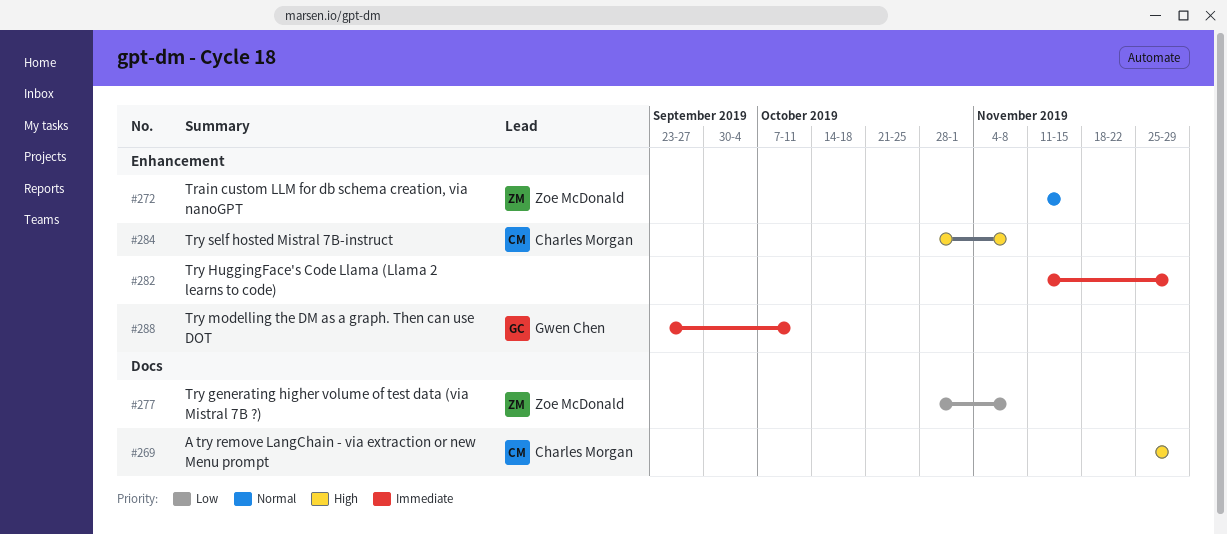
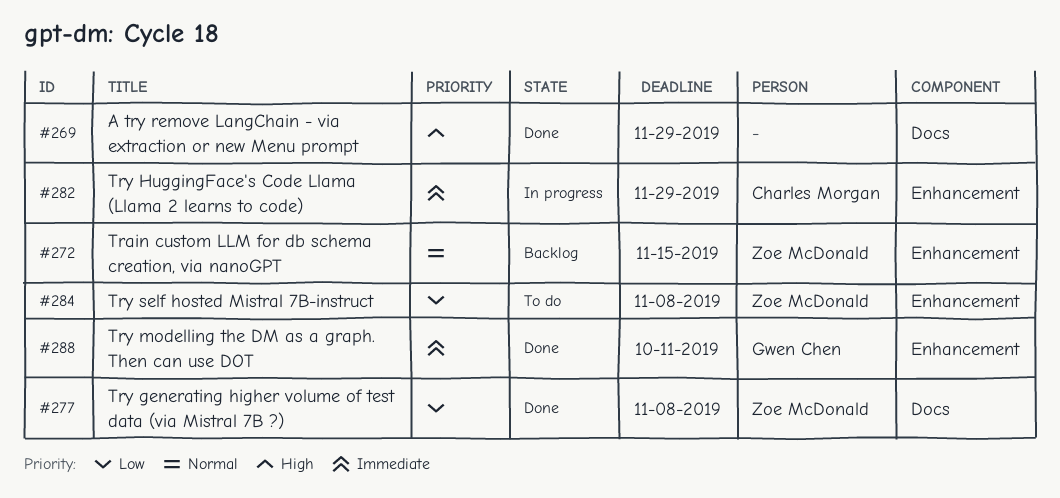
#269, owner: Charles Morgan -> none
#282, owner: none -> Charles Morgan
#284, owner: Charles Morgan -> Zoe McDonald
#284, priority: High -> Low

